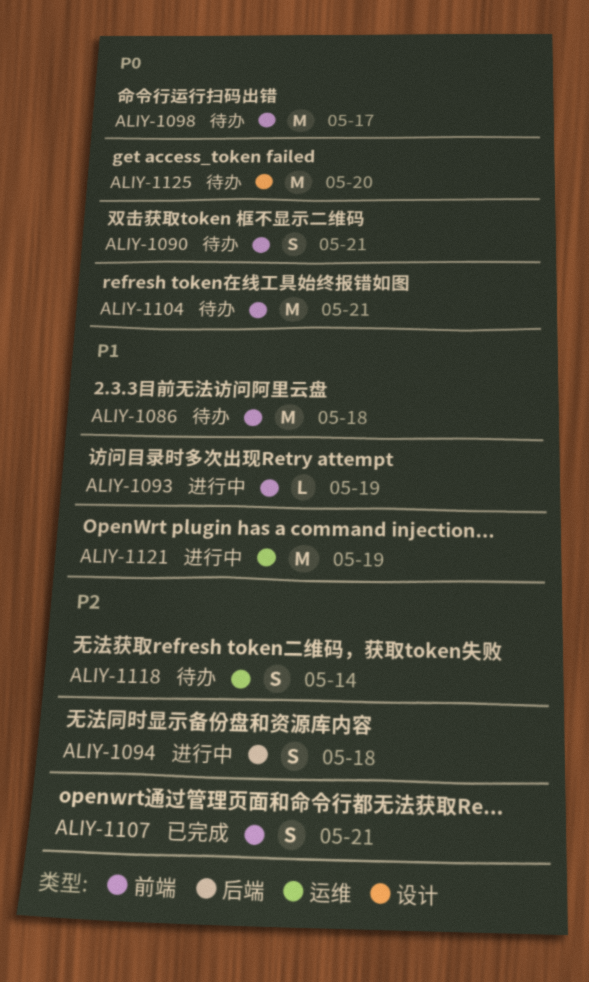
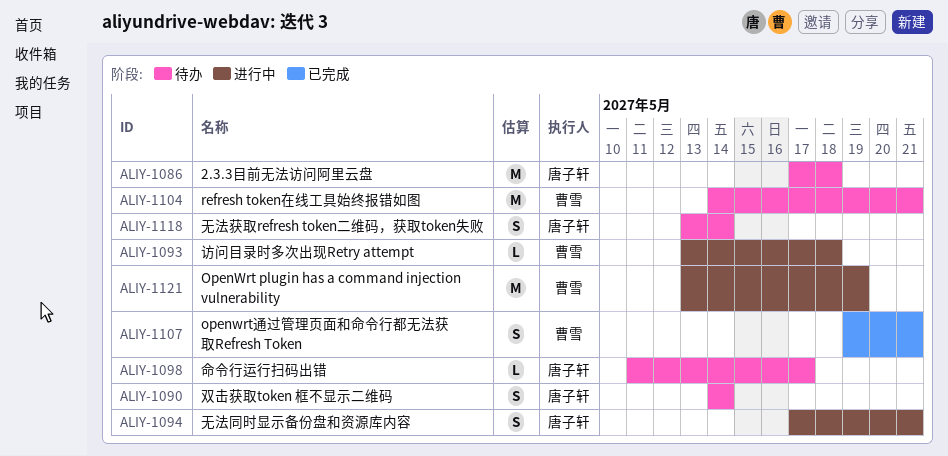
ALIY-1090, due: May 21 -> May 14
ALIY-1093, due: May 19 -> May 18
ALIY-1094, due: May 18 -> May 21
ALIY-1098, estimate: M -> L
ALIY-1125: present -> none

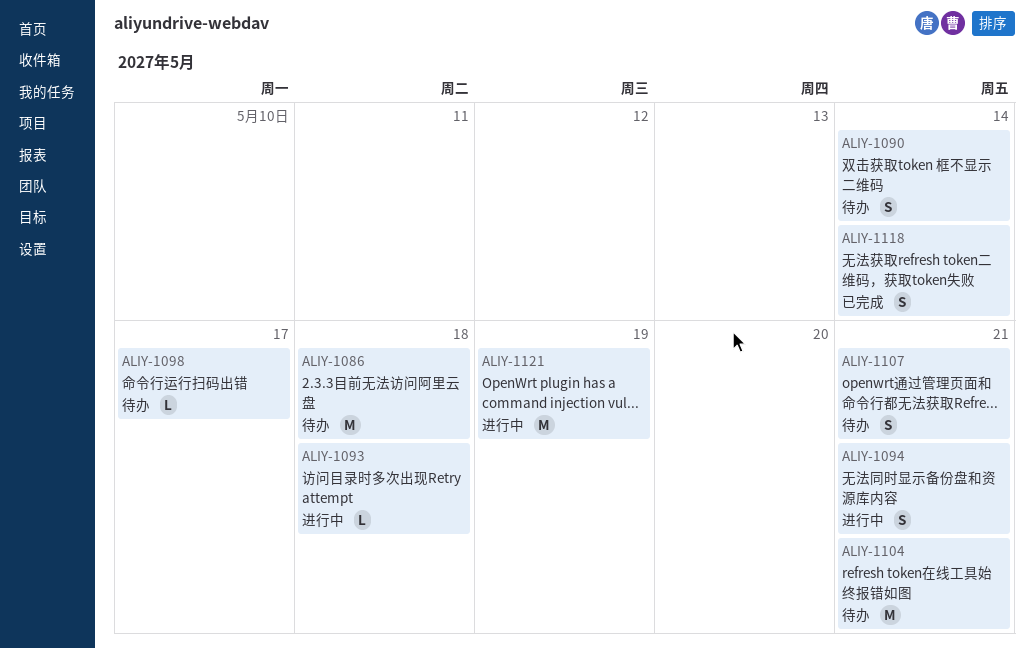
ALIY-1107, status: 已完成 -> 待办
ALIY-1118, status: 待办 -> 已完成

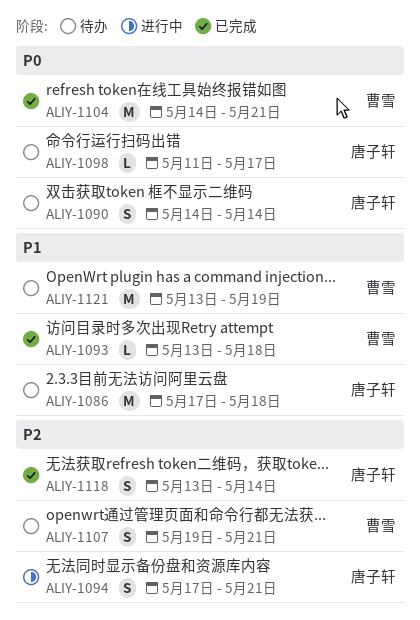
ALIY-1093, status: 进行中 -> 已完成
ALIY-1104, status: 待办 -> 已完成
ALIY-1121, status: 进行中 -> 待办

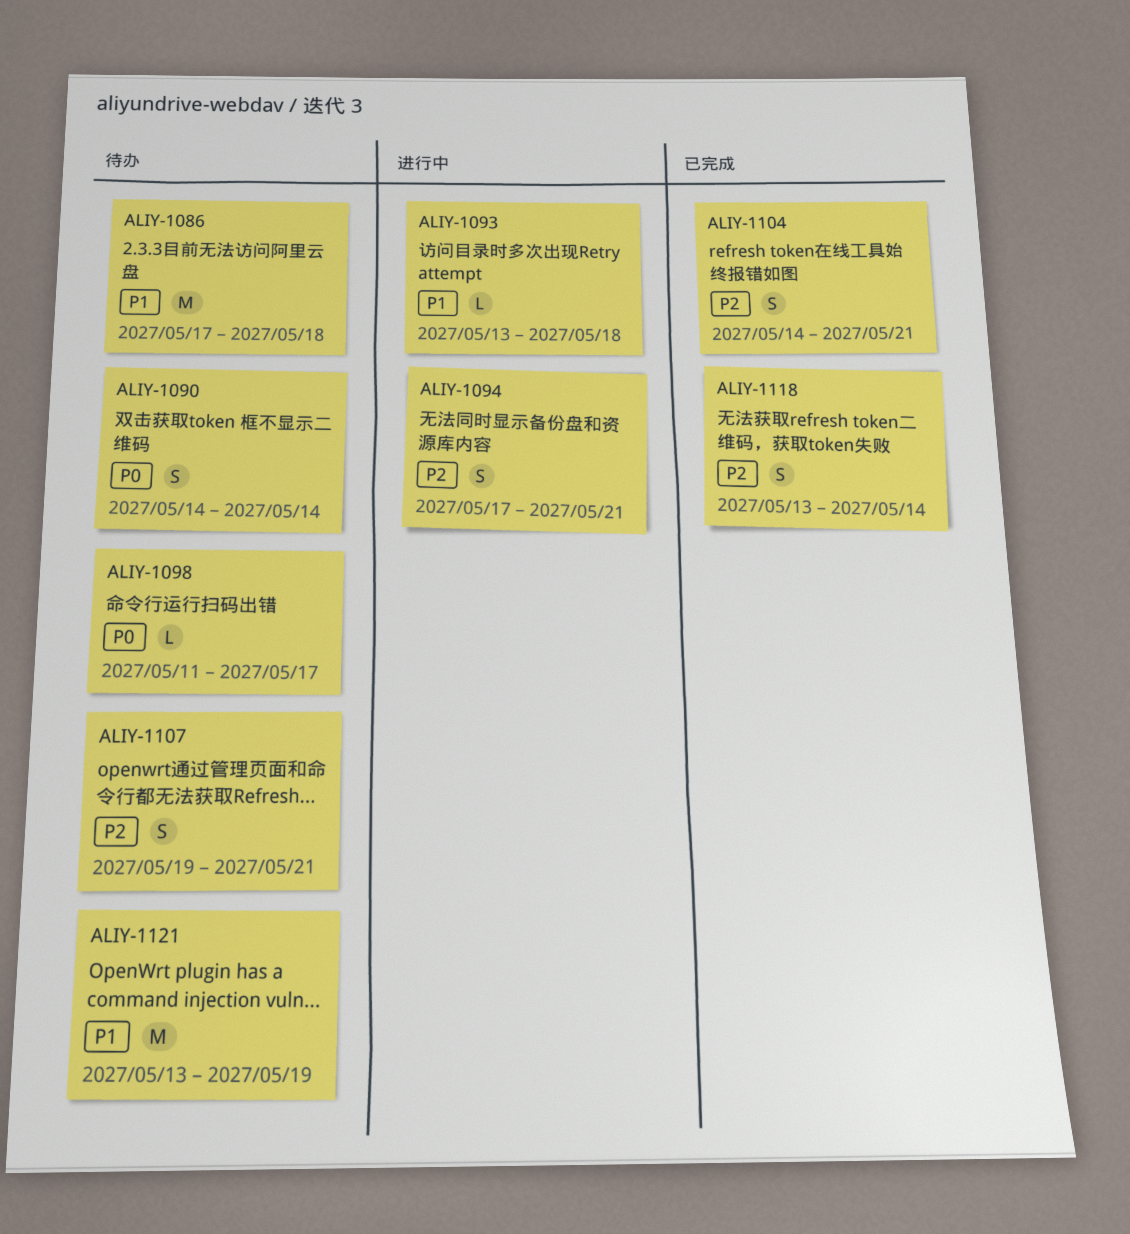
ALIY-1093, status: 已完成 -> 进行中
ALIY-1104, priority: P0 -> P2
ALIY-1104, estimate: M -> S

